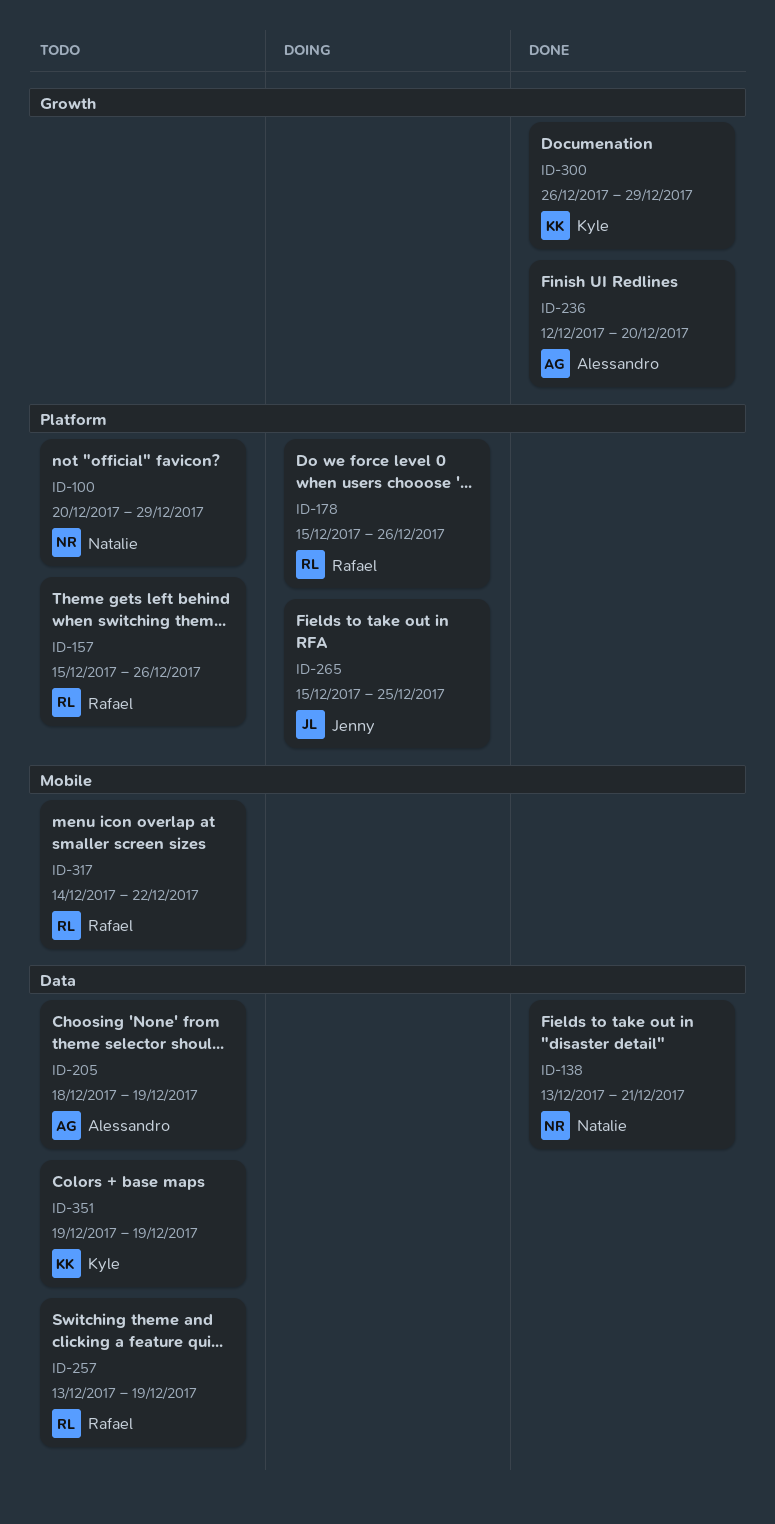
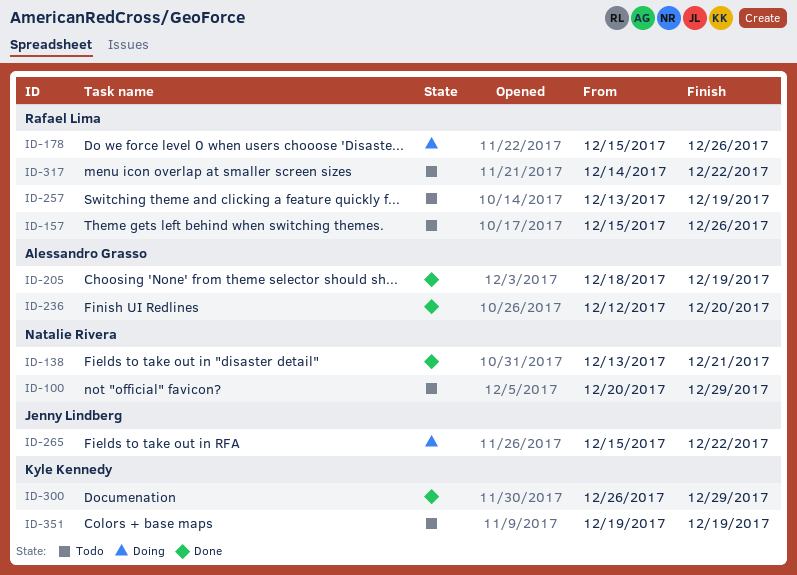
ID-205, status: Todo -> Done
ID-265, due: Dec 25 -> Dec 22

